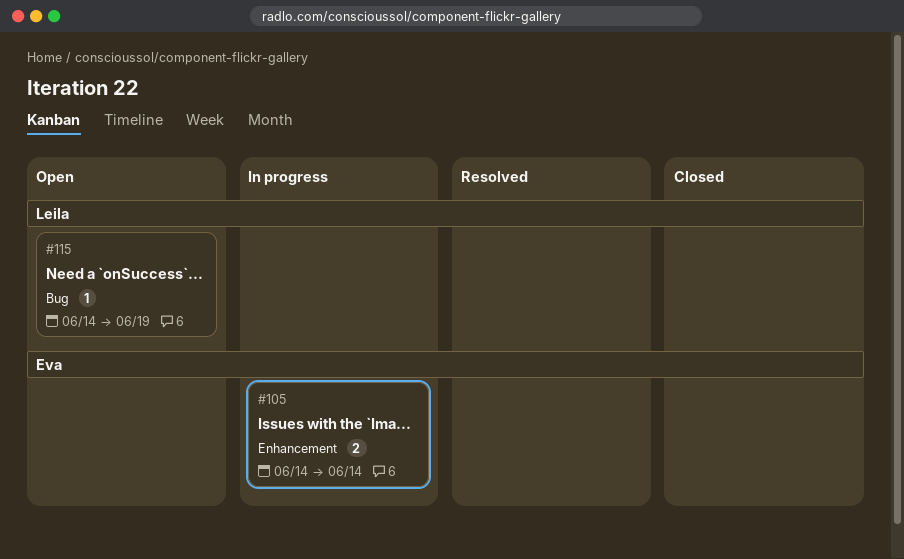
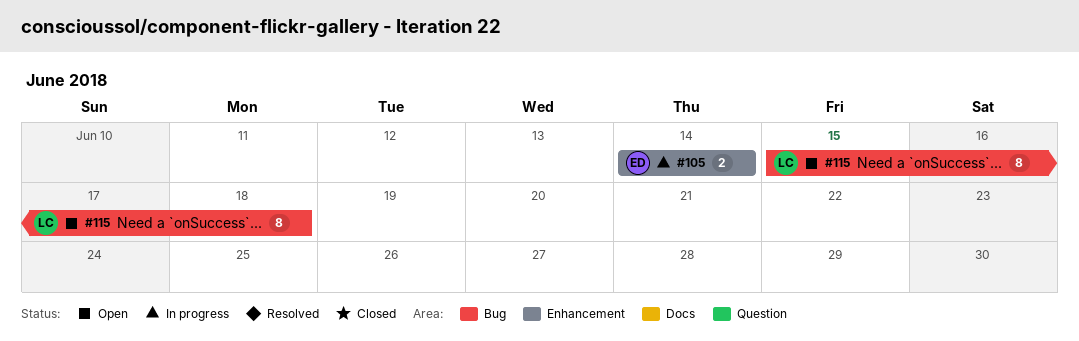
#115, estimate: 1 -> 8
#115, start: Jun 14 -> Jun 15
#115, due: Jun 19 -> Jun 18

